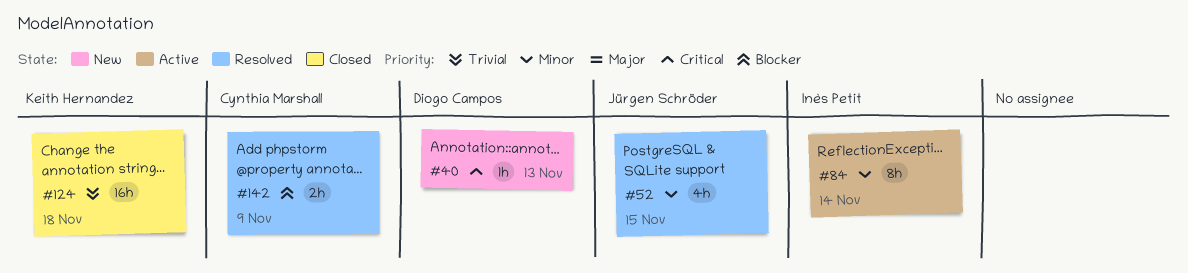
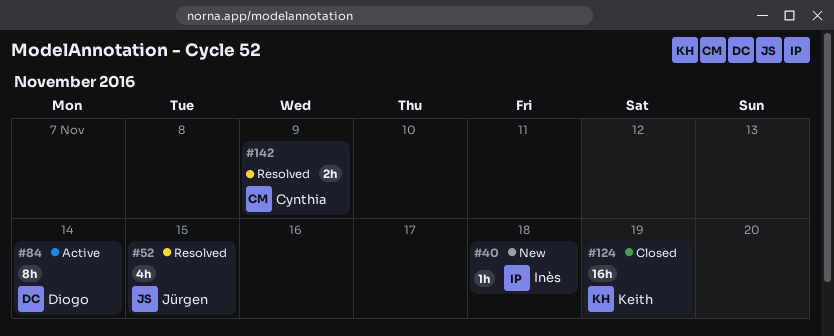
#40, owner: Diogo Campos -> Inès Petit
#40, due: Nov 13 -> Nov 18
#84, owner: Inès Petit -> Diogo Campos
#124, due: Nov 18 -> Nov 19

